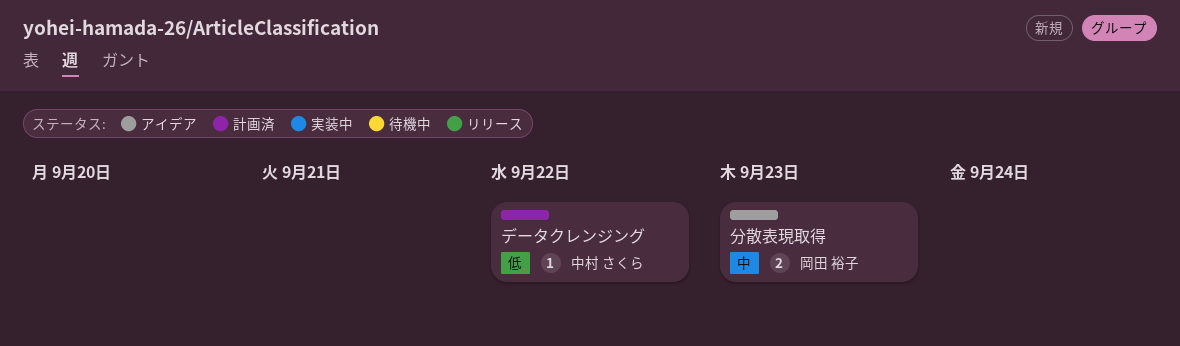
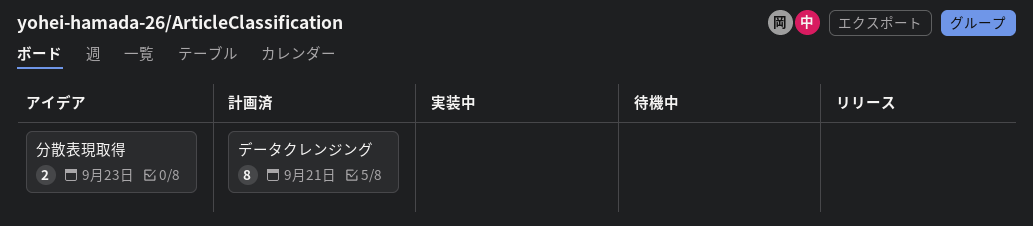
データクレンジング, estimate: 1 -> 8
データクレンジング, due: Sep 22 -> Sep 21

